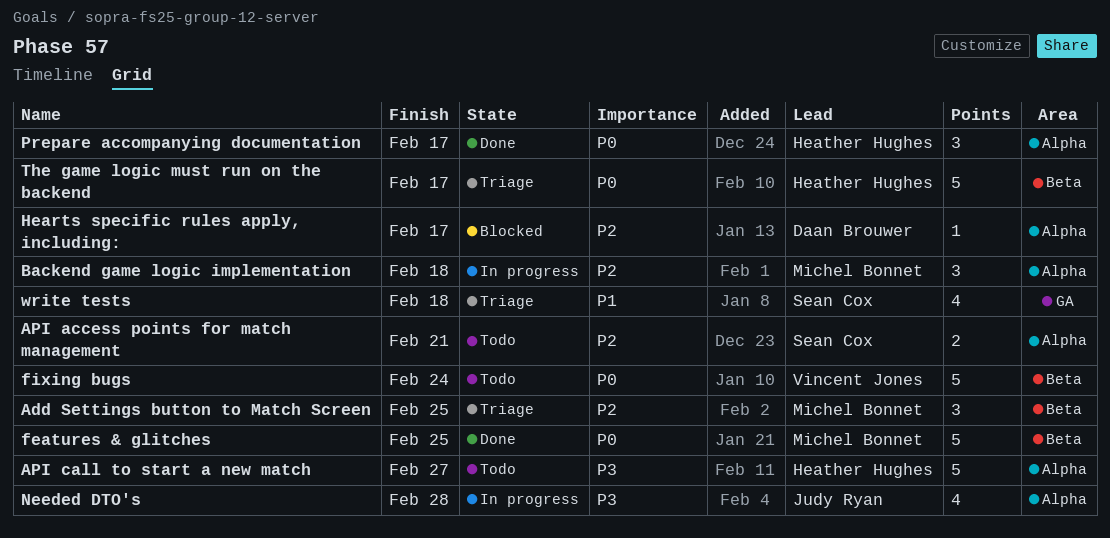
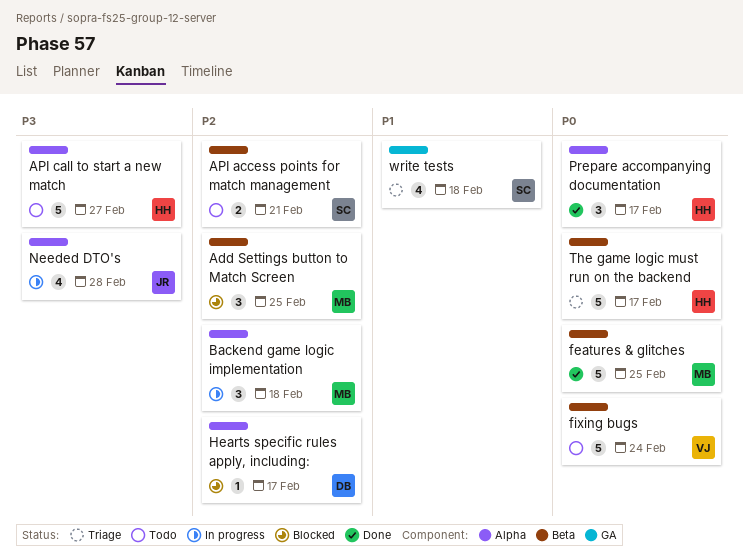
Add Settings button to Match Screen, status: Triage -> Blocked
API access points for match management, label: Alpha -> Beta

